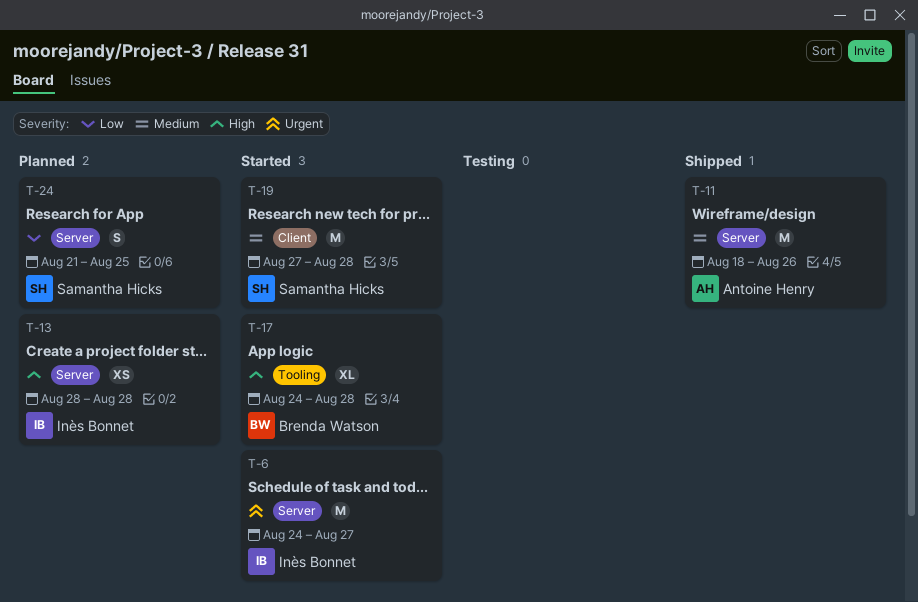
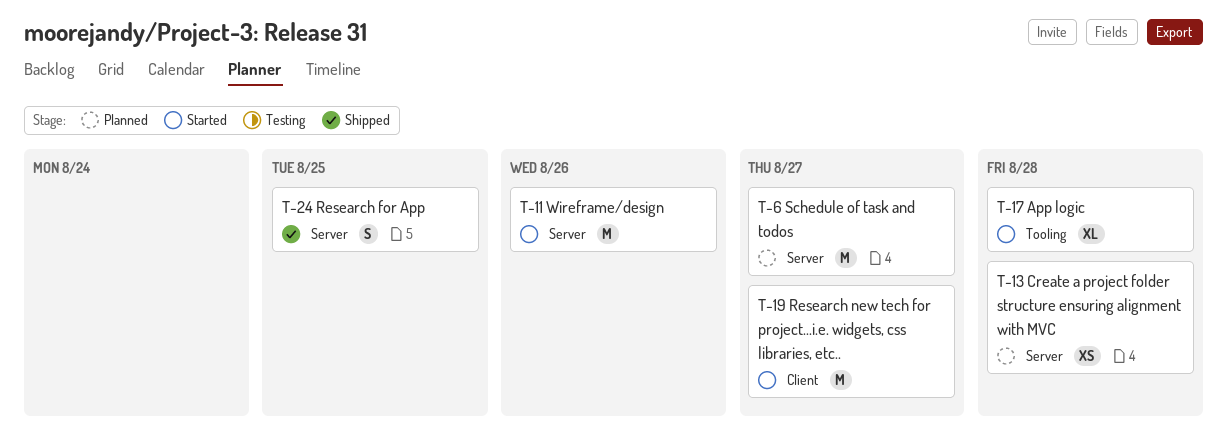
T-6, status: Started -> Planned
T-11, status: Shipped -> Started
T-19, due: Aug 28 -> Aug 27
T-24, status: Planned -> Shipped

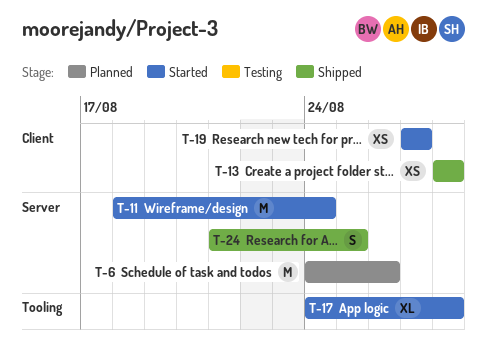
T-6, due: Aug 27 -> Aug 26
T-11, due: Aug 26 -> Aug 24
T-13, status: Planned -> Shipped
T-13, label: Server -> Client
T-19, estimate: M -> XS

